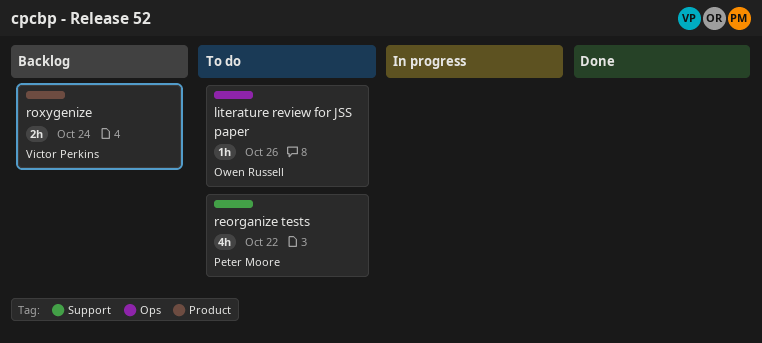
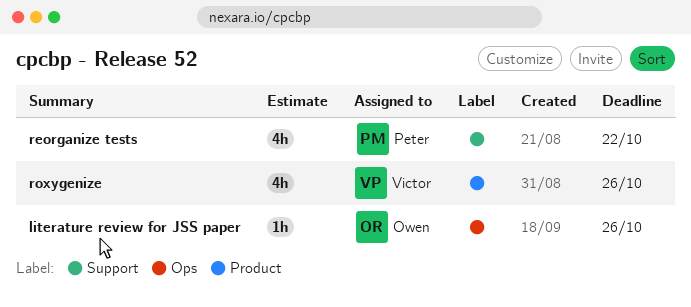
roxygenize, estimate: 2h -> 4h
roxygenize, due: Oct 24 -> Oct 26

